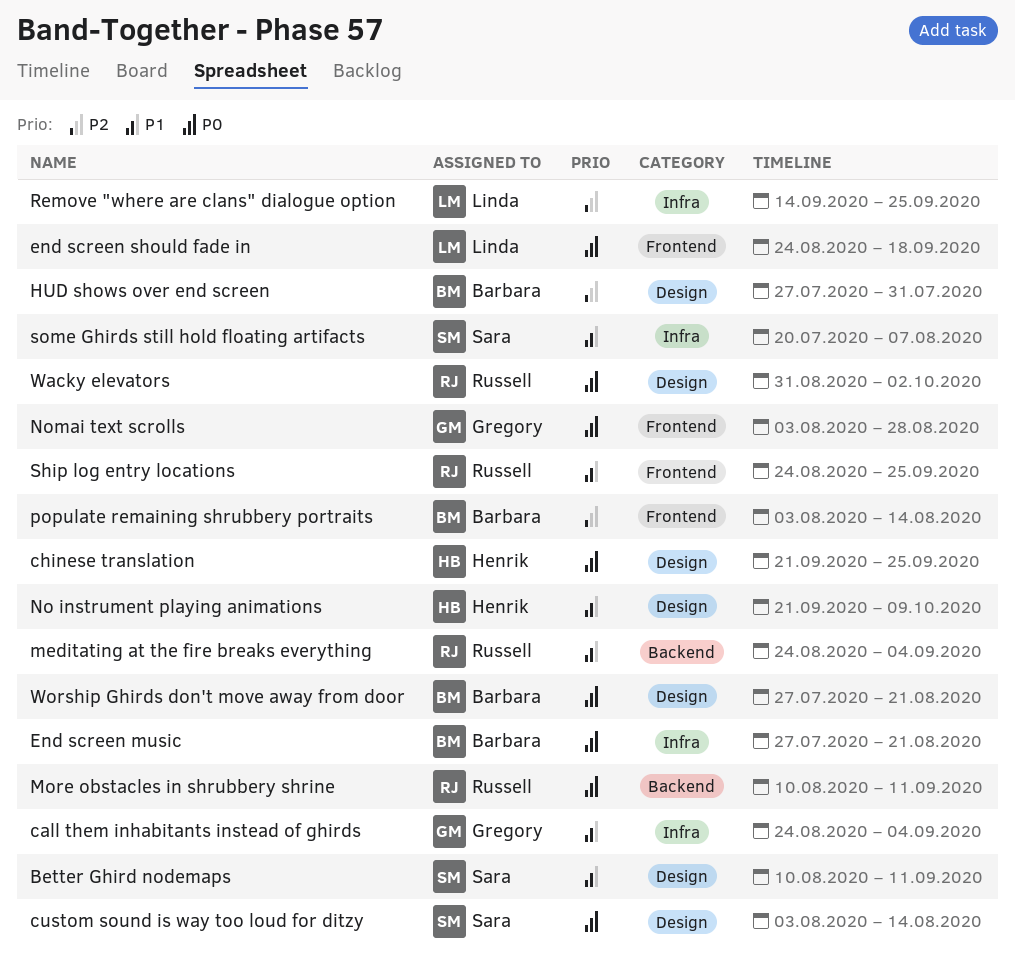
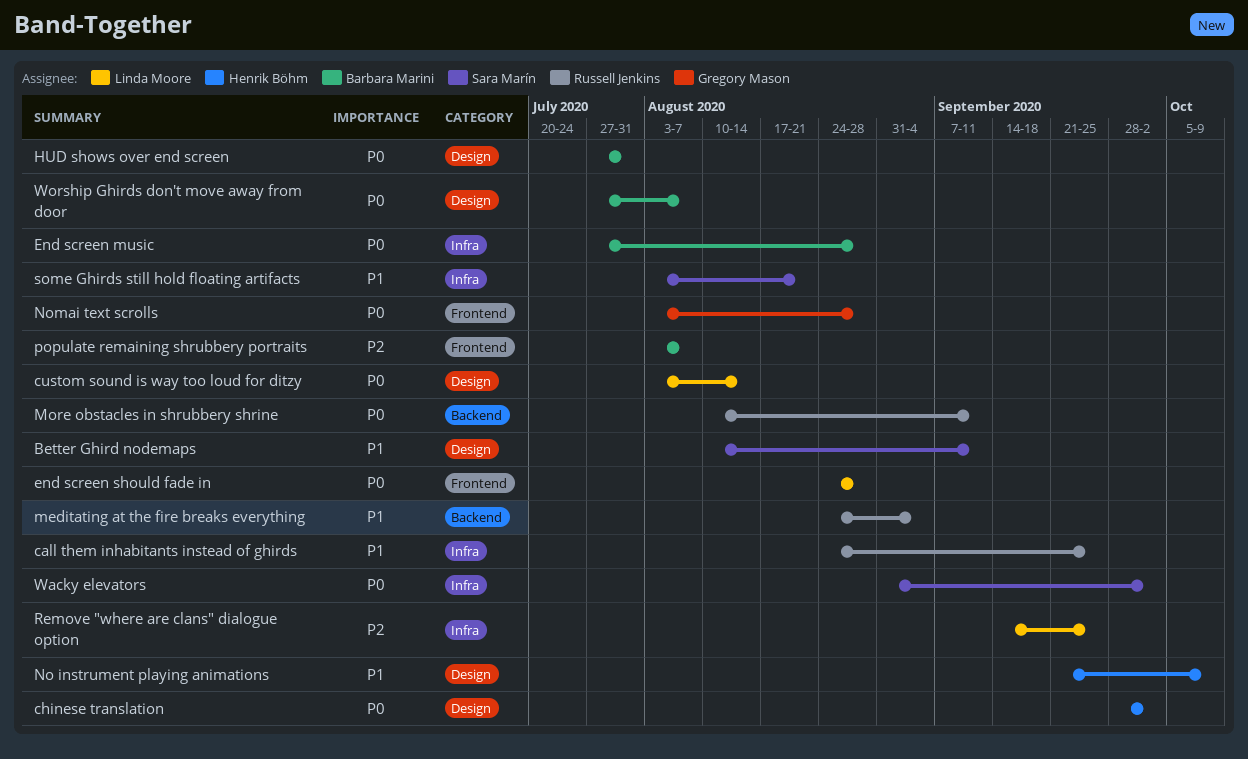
call them inhabitants instead of ghirds, owner: Gregory Mason -> Russell Jenkins
call them inhabitants instead of ghirds, due: Sep 4 -> Sep 25
chinese translation, start: Sep 21 -> Sep 28
chinese translation, due: Sep 25 -> Oct 2
custom sound is way too loud for ditzy, owner: Sara Marín -> Linda Moore
End screen music, due: Aug 21 -> Aug 28
end screen should fade in, due: Sep 18 -> Aug 28
HUD shows over end screen, priority: P2 -> P0
populate remaining shrubbery portraits, due: Aug 14 -> Aug 7
Ship log entry locations: present -> none
some Ghirds still hold floating artifacts, start: Jul 20 -> Aug 3
some Ghirds still hold floating artifacts, due: Aug 7 -> Aug 21
Wacky elevators, owner: Russell Jenkins -> Sara Marín
Wacky elevators, label: Design -> Infra
Worship Ghirds don't move away from door, due: Aug 21 -> Aug 7

